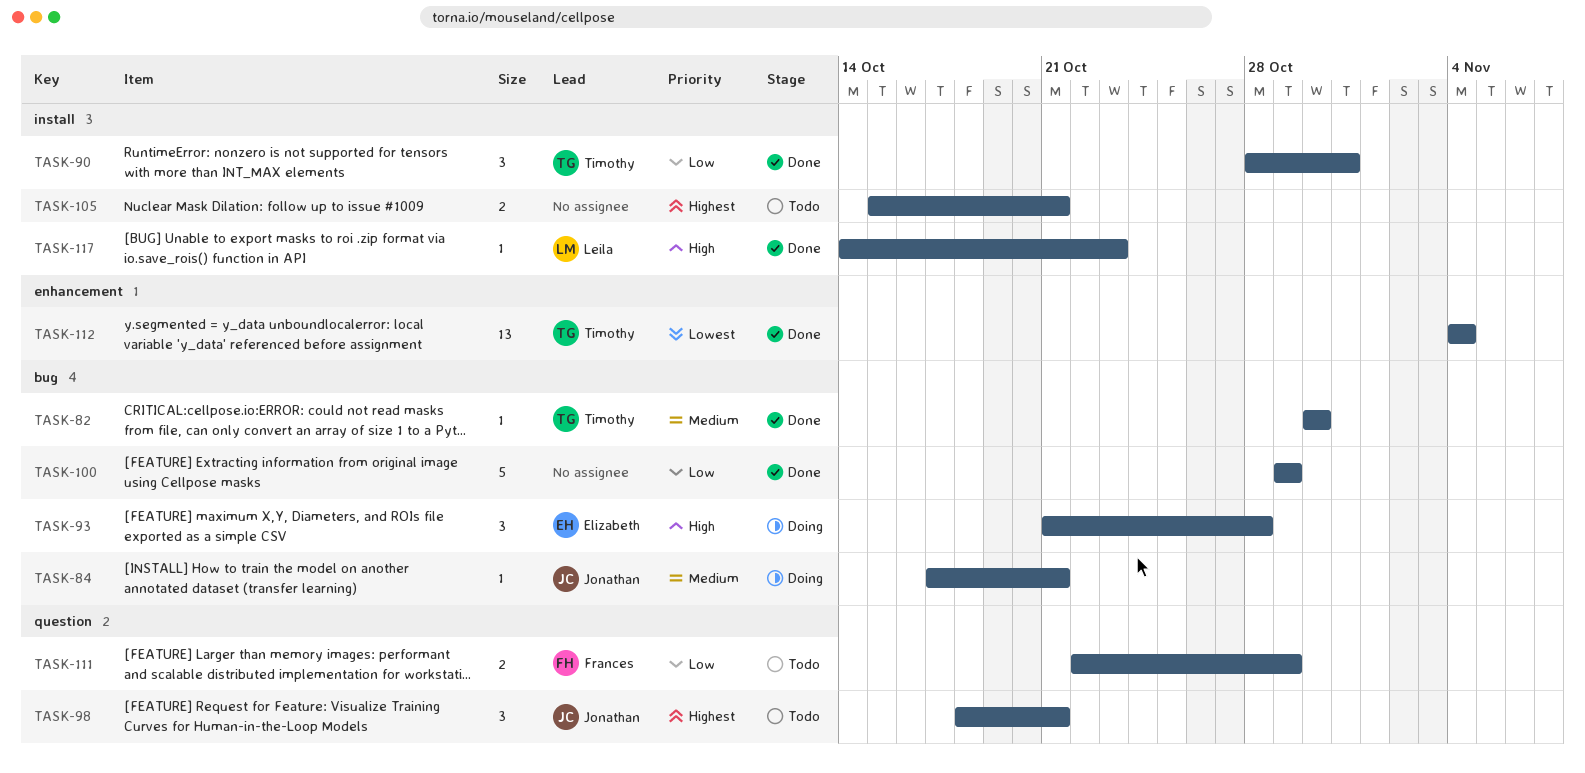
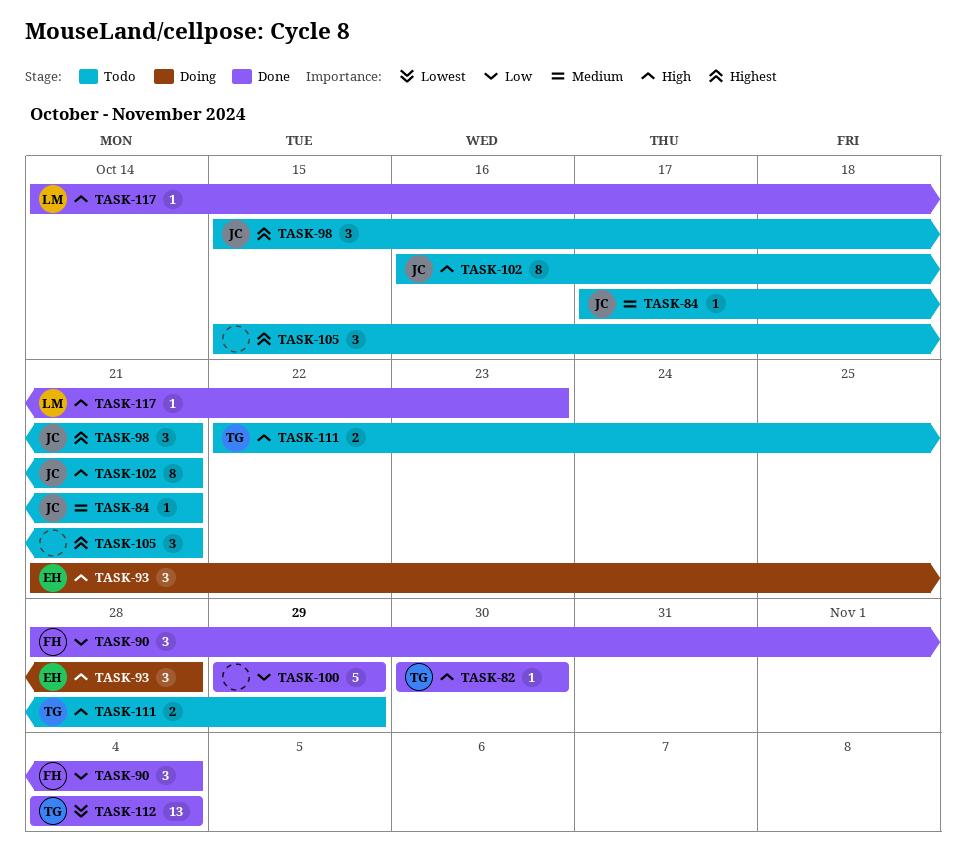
TASK-82, priority: Medium -> High
TASK-84, status: Doing -> Todo
TASK-90, owner: Timothy -> Frances
TASK-90, due: Oct 31 -> Nov 4
TASK-98, start: Oct 18 -> Oct 15
TASK-102: none -> present
TASK-105, estimate: 2 -> 3
TASK-111, owner: Frances -> Timothy
TASK-111, priority: Low -> High

